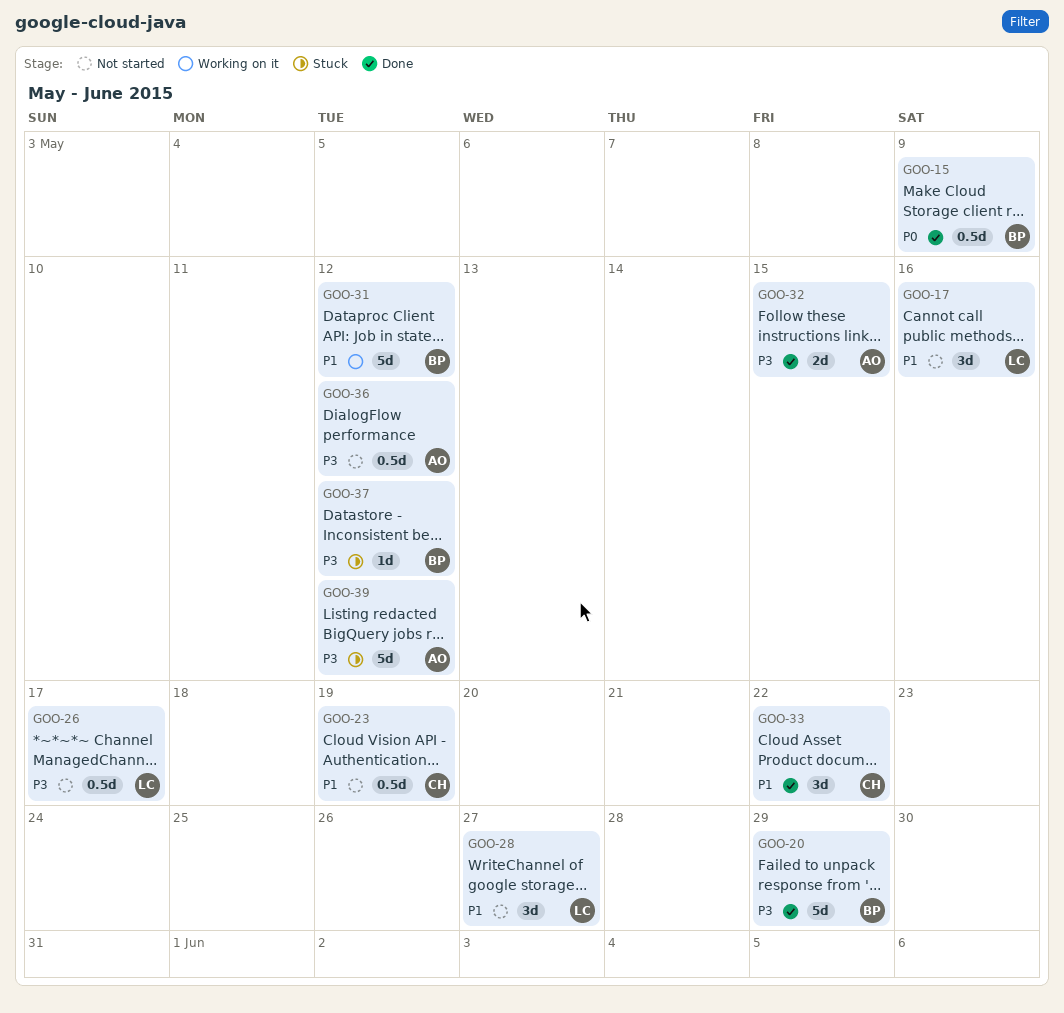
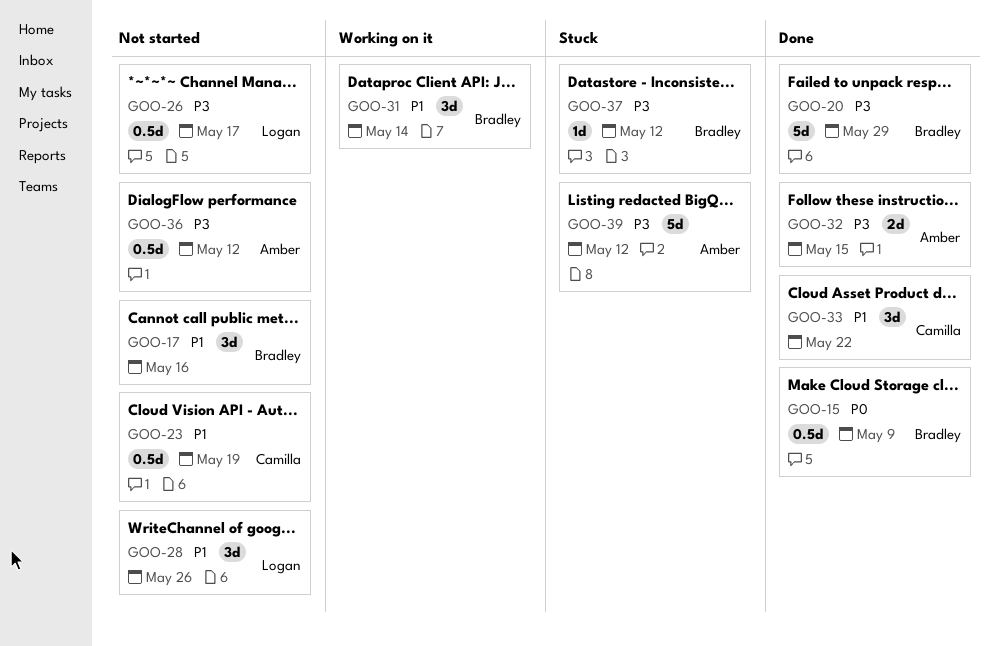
GOO-17, owner: Logan -> Bradley
GOO-28, due: May 27 -> May 26
GOO-31, estimate: 5d -> 3d
GOO-31, due: May 12 -> May 14

